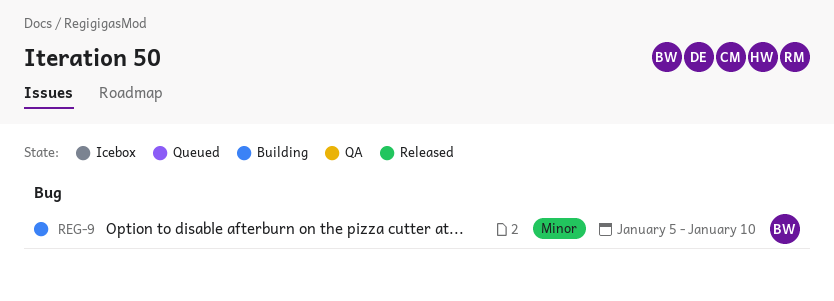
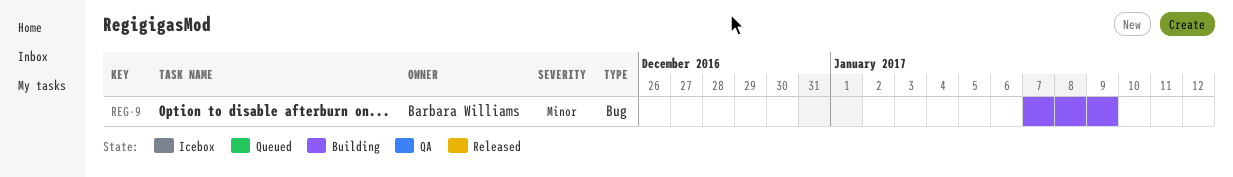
REG-9, start: Jan 5 -> Jan 7
REG-9, due: Jan 10 -> Jan 9

